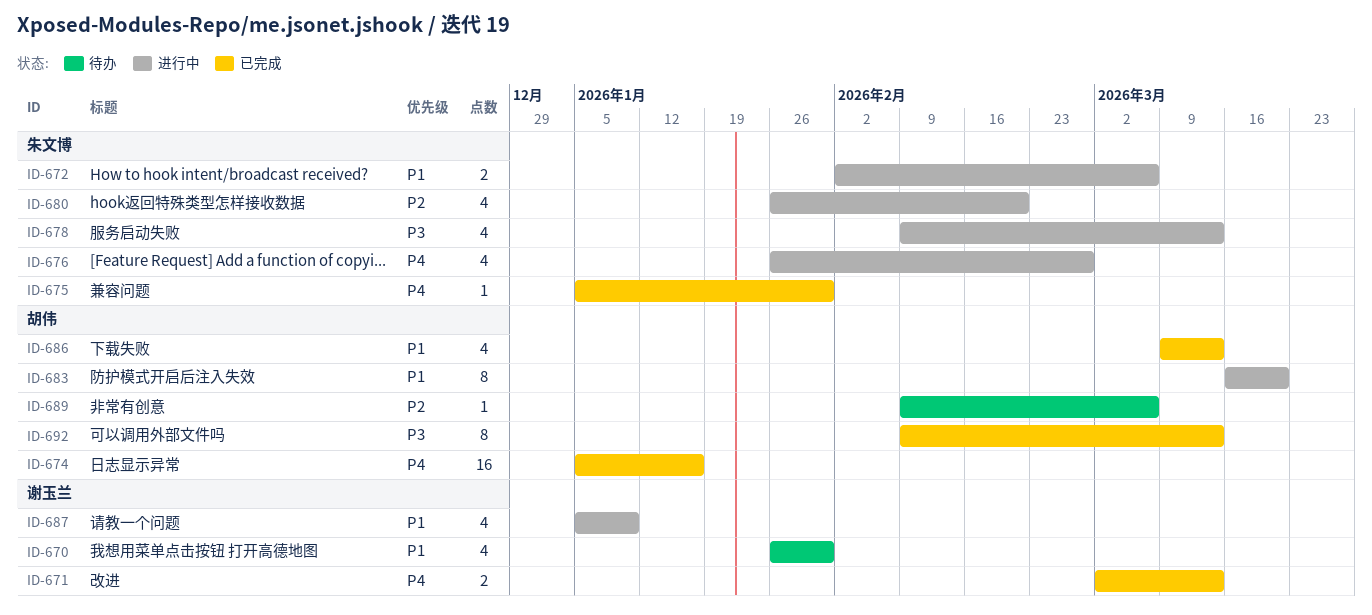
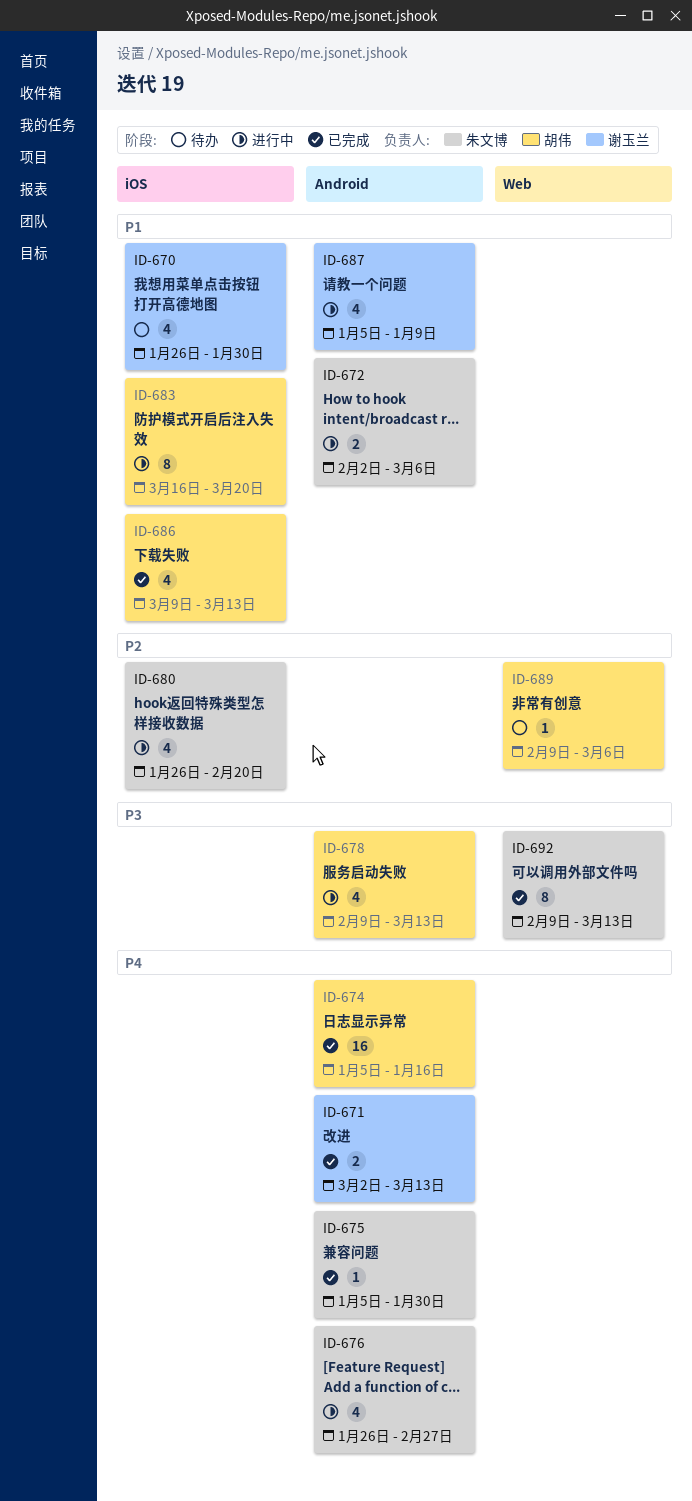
ID-678, owner: 朱文博 -> 胡伟
ID-692, owner: 胡伟 -> 朱文博

